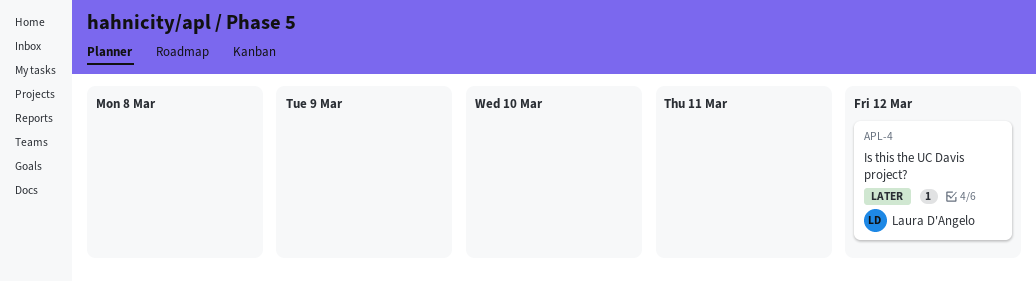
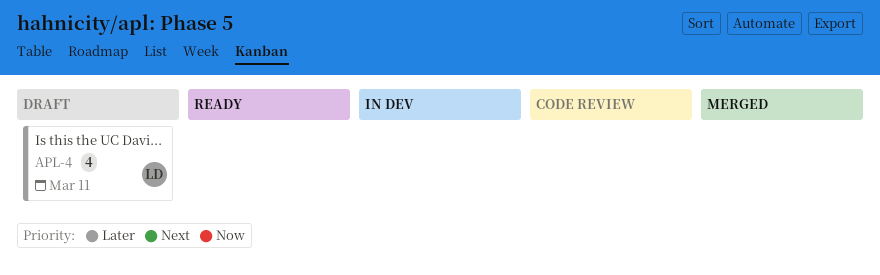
APL-4, estimate: 1 -> 4
APL-4, due: Mar 12 -> Mar 11

